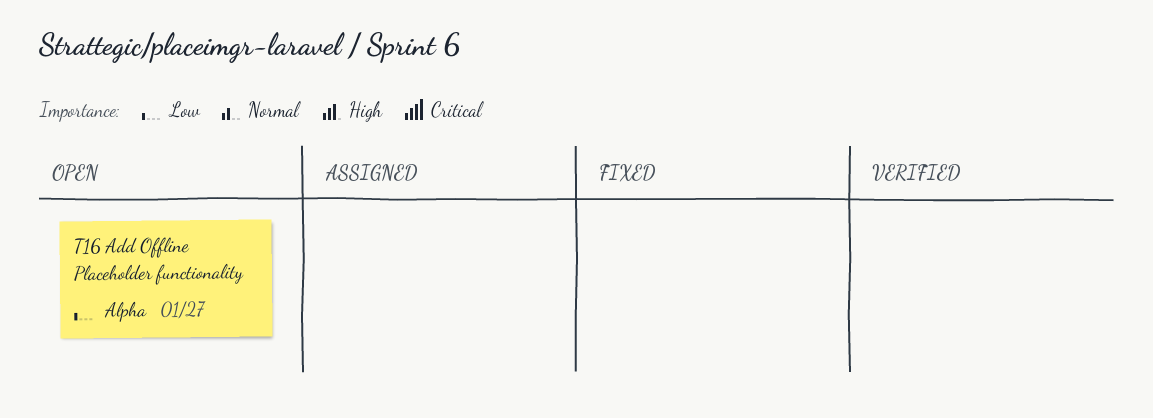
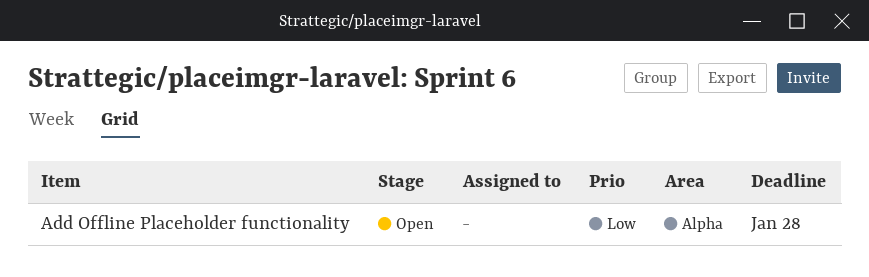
Add Offline Placeholder functionality, due: Jan 27 -> Jan 28

